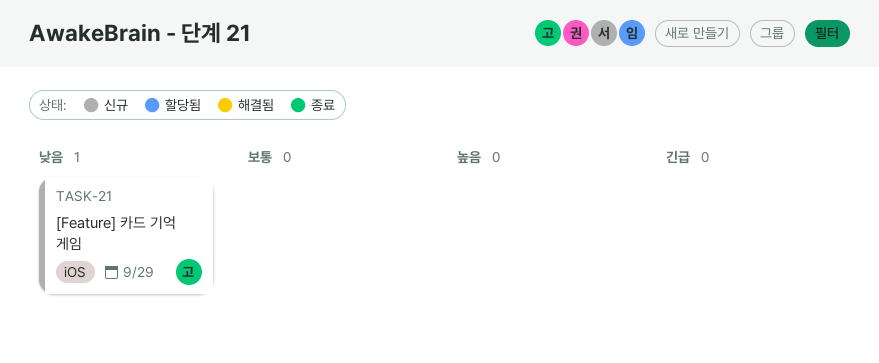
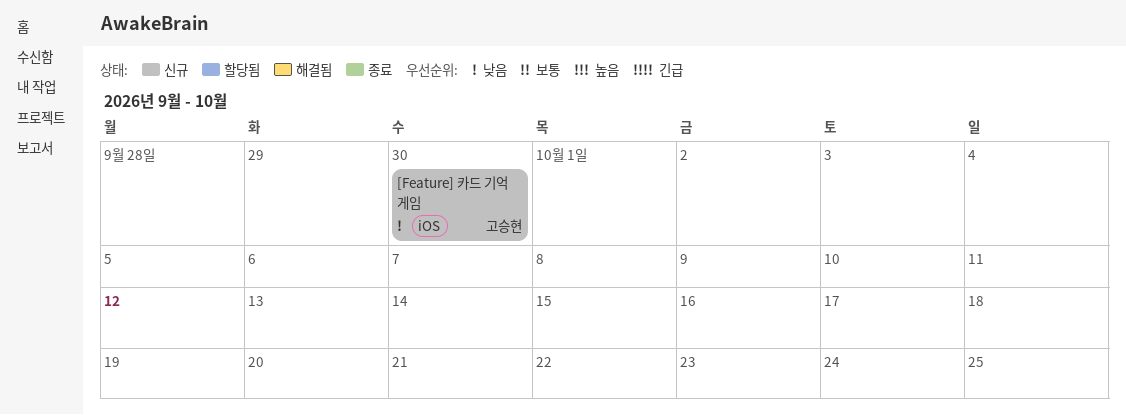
[Feature] 카드 기억 게임, due: Sep 29 -> Sep 30

